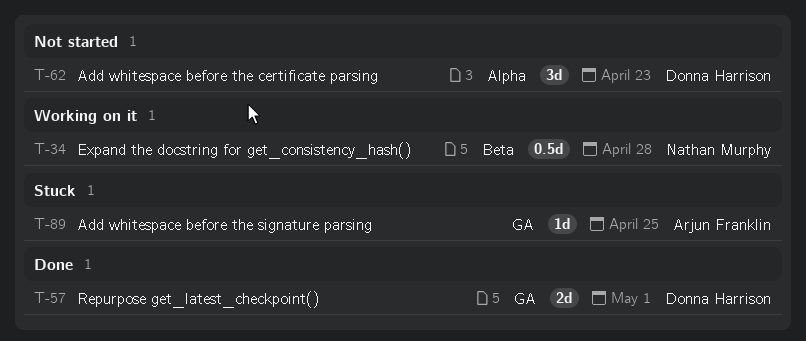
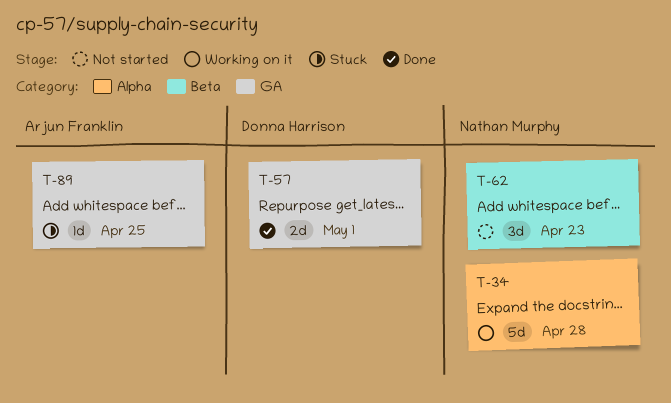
T-34, label: Beta -> Alpha
T-34, estimate: 0.5d -> 5d
T-62, owner: Donna Harrison -> Nathan Murphy
T-62, label: Alpha -> Beta

